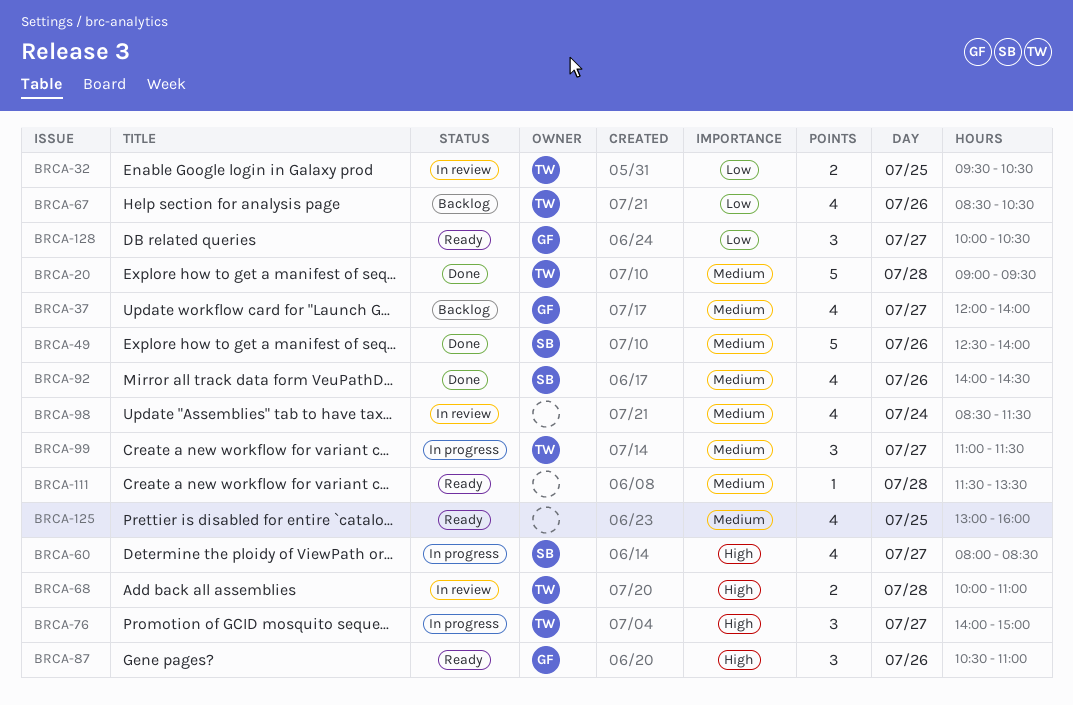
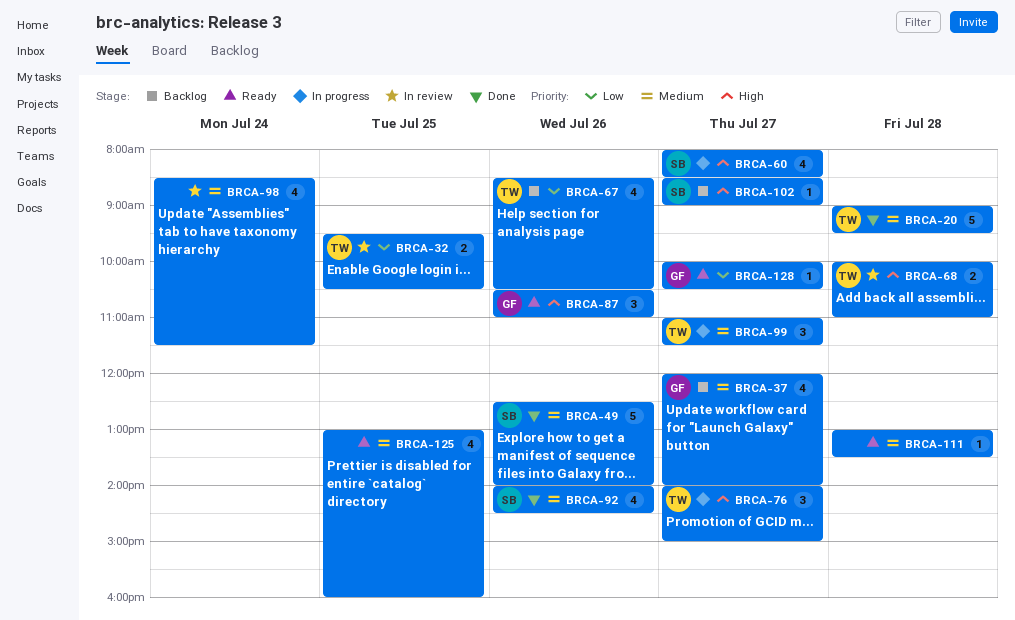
BRCA-102: none -> present
BRCA-111, begins: 11:30 -> 13:00
BRCA-128, estimate: 3 -> 1

